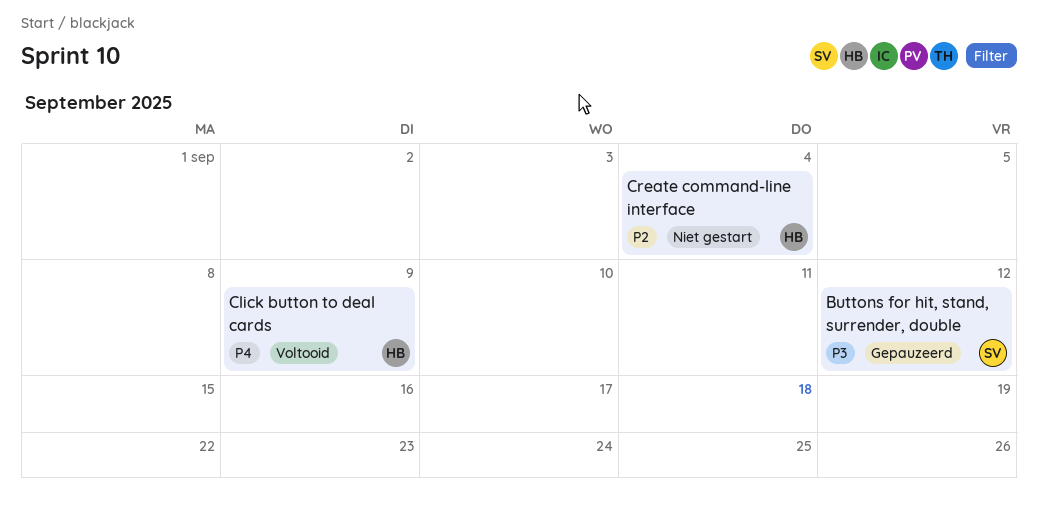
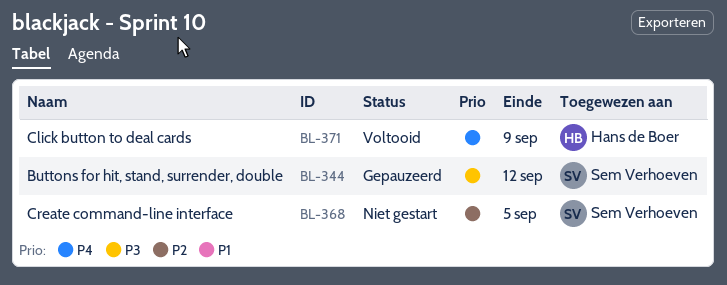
Create command-line interface, owner: Hans de Boer -> Sem Verhoeven
Create command-line interface, due: Sep 4 -> Sep 5

